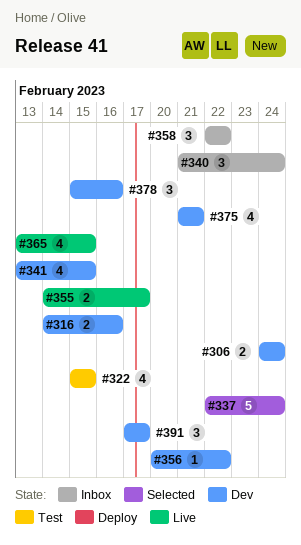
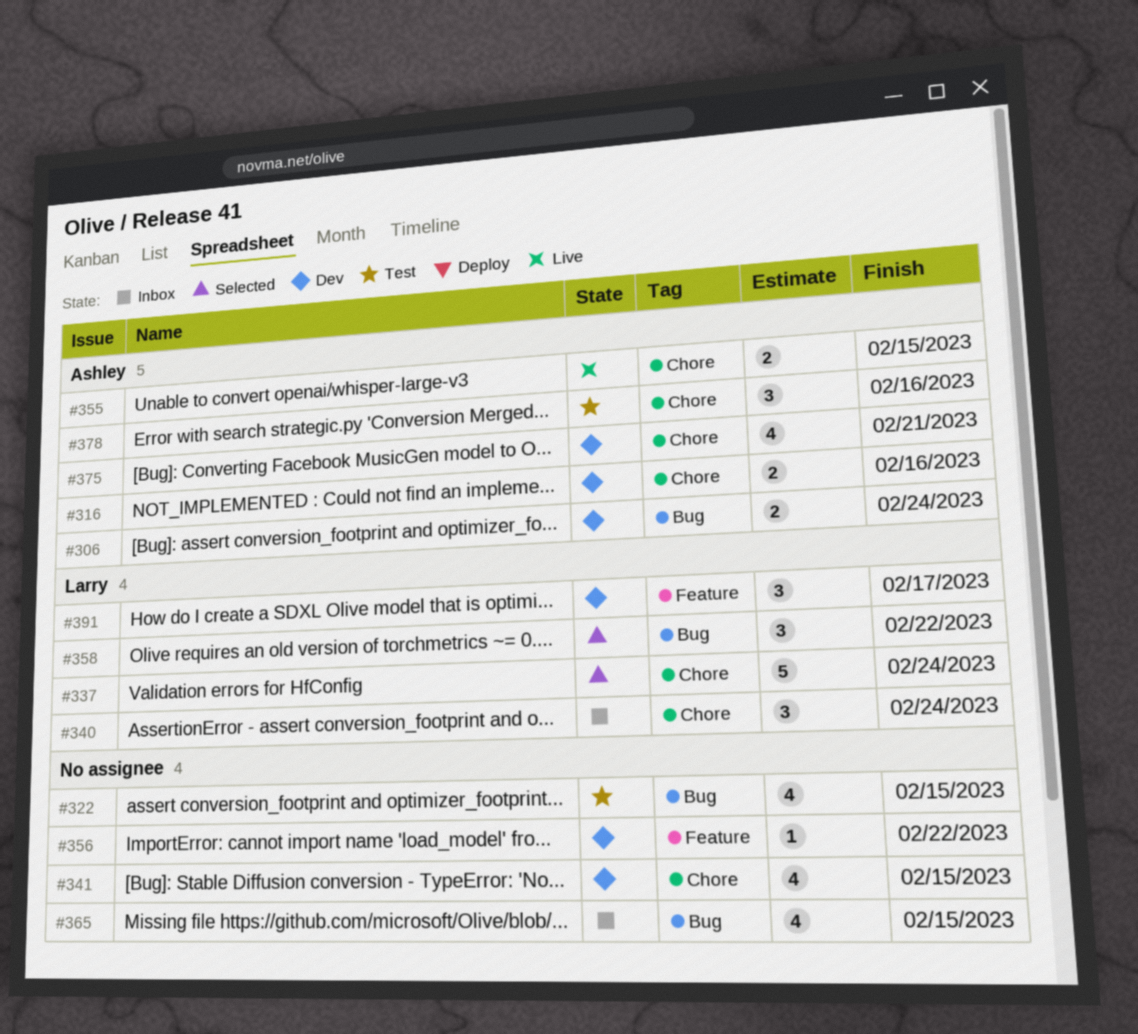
#355, due: Feb 17 -> Feb 15
#358, status: Inbox -> Selected
#365, status: Live -> Inbox
#378, status: Dev -> Test

